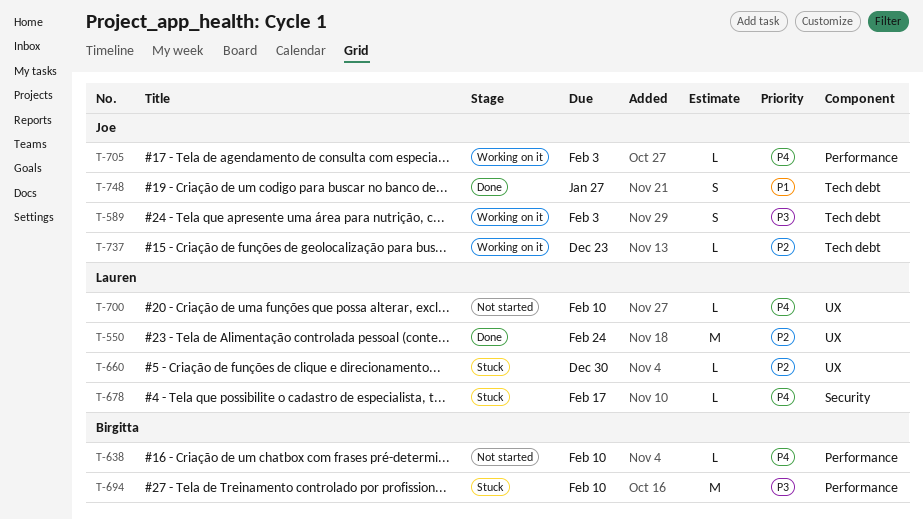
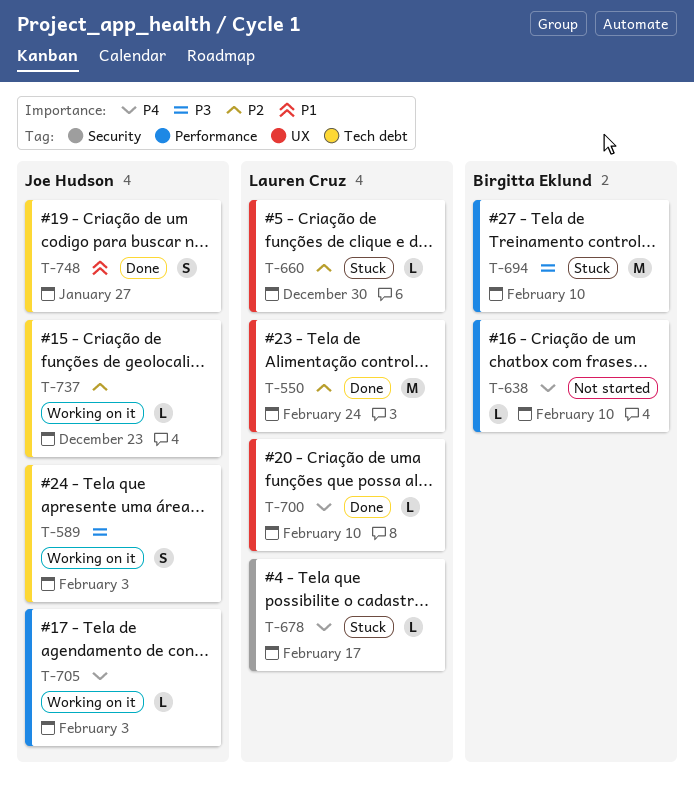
T-700, status: Not started -> Done

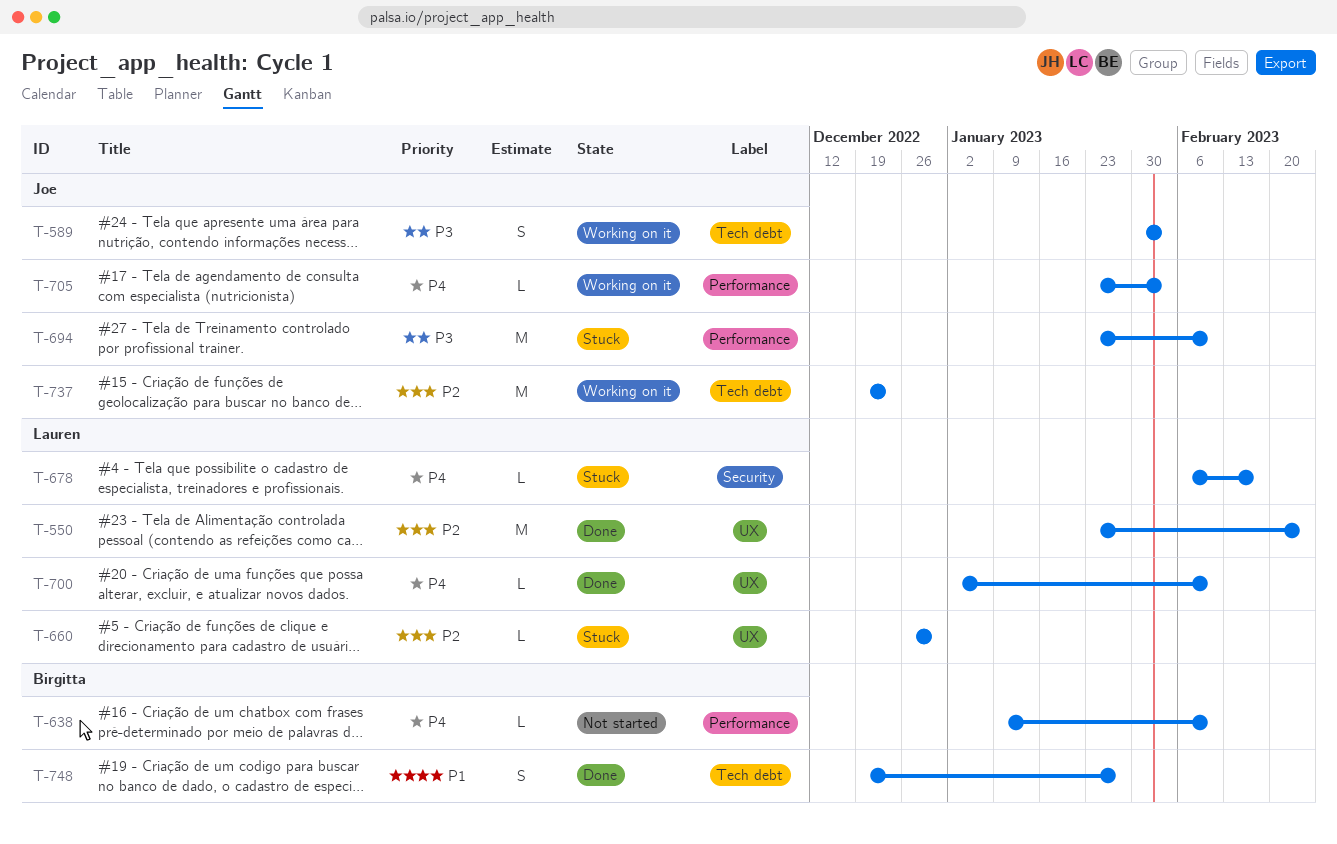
T-694, owner: Birgitta Eklund -> Joe Hudson
T-737, estimate: L -> M
T-748, owner: Joe Hudson -> Birgitta Eklund

